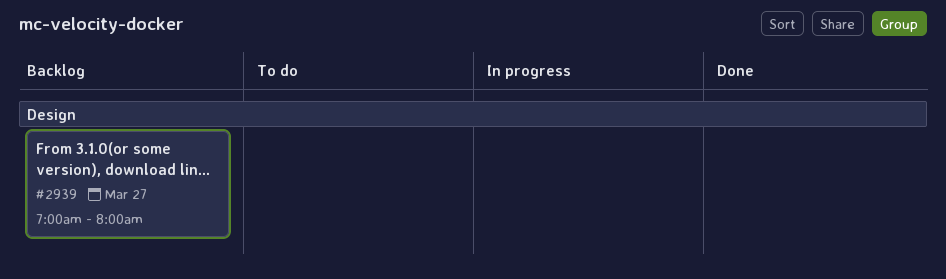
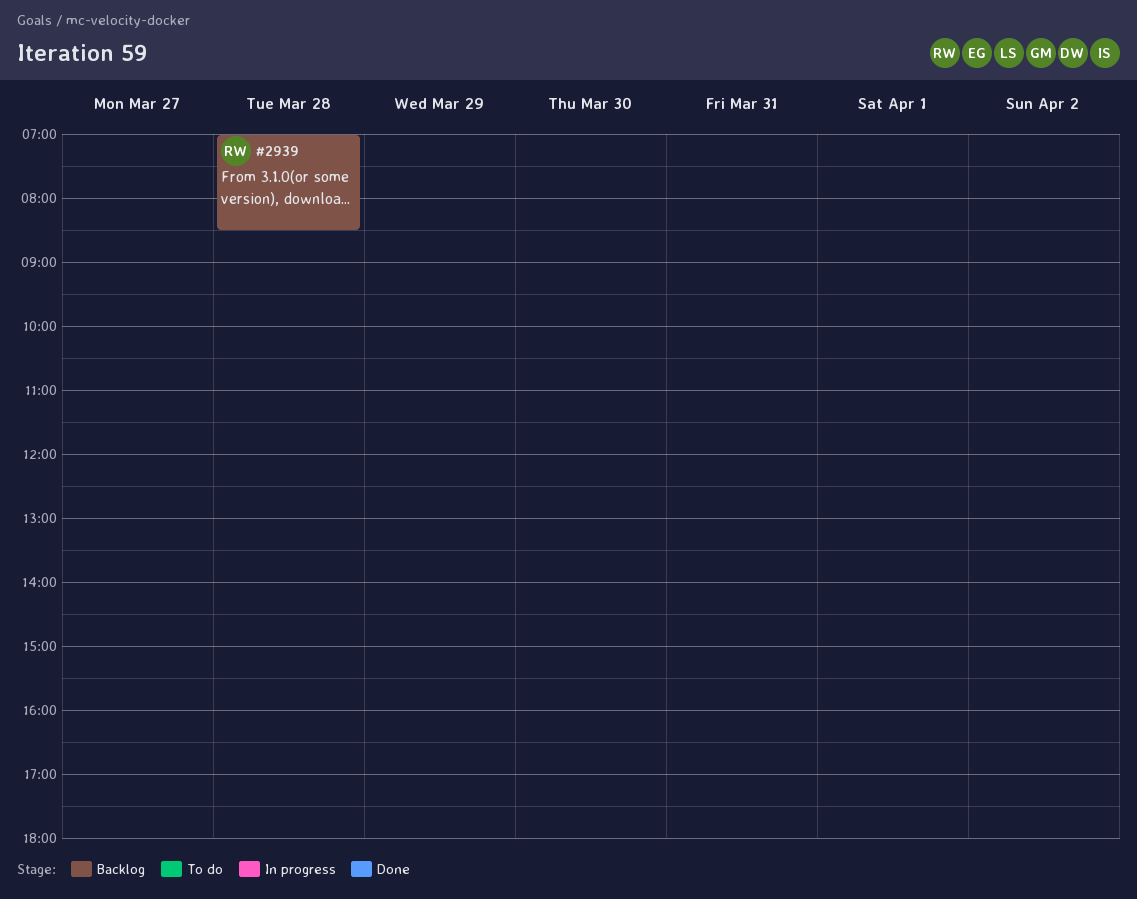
#2939, day: Mar 27 -> Mar 28
#2939, ends: 08:00 -> 08:30

